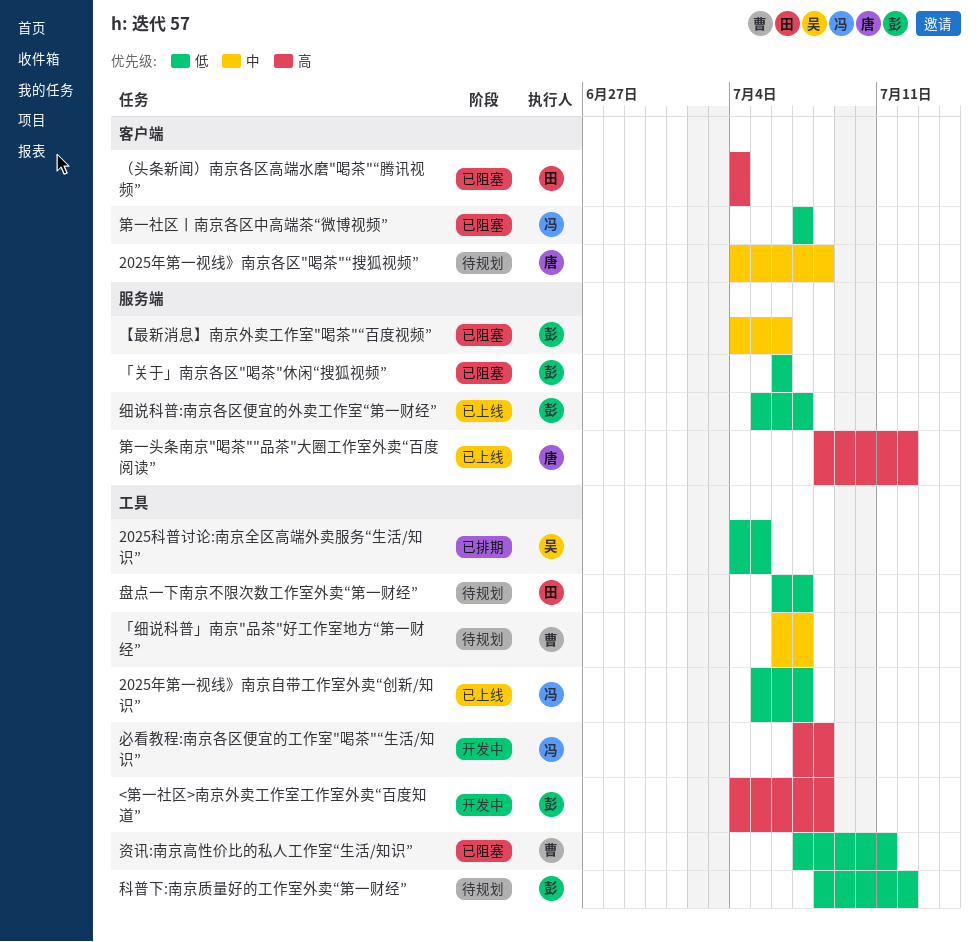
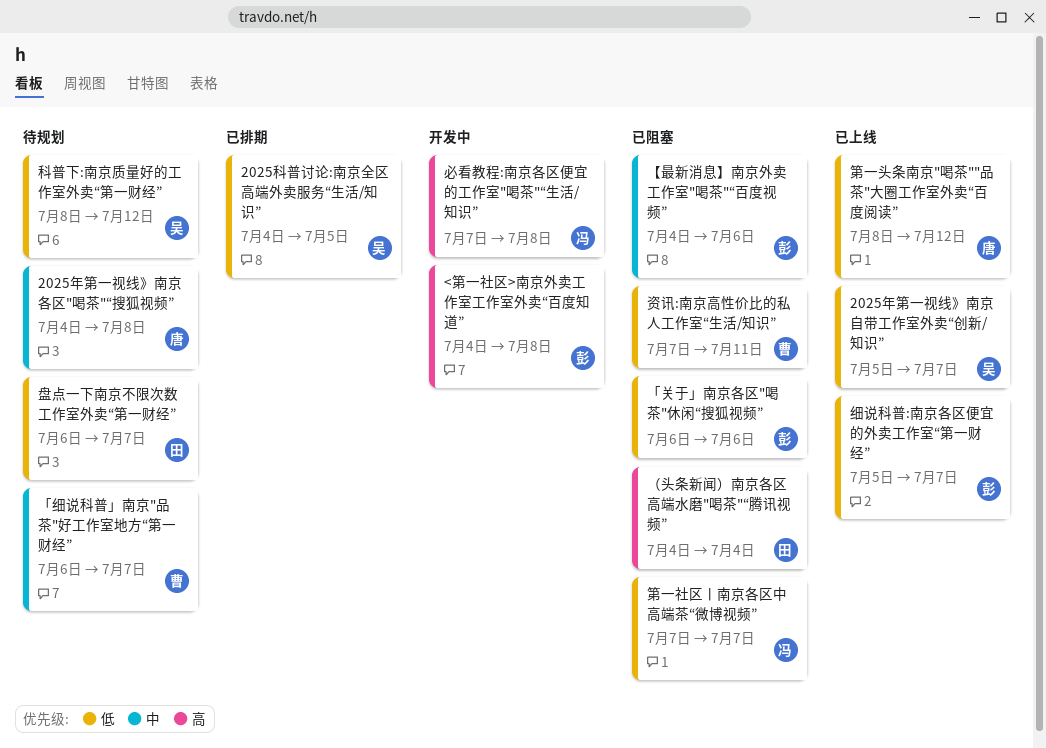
2025年第一视线》南京自带工作室外卖“创新/知识”, owner: 冯 -> 吴
科普下:南京质量好的工作室外卖“第一财经”, owner: 彭 -> 吴
第一头条南京"喝茶""品茶"大圈工作室外卖“百度阅读”, priority: 高 -> 低

